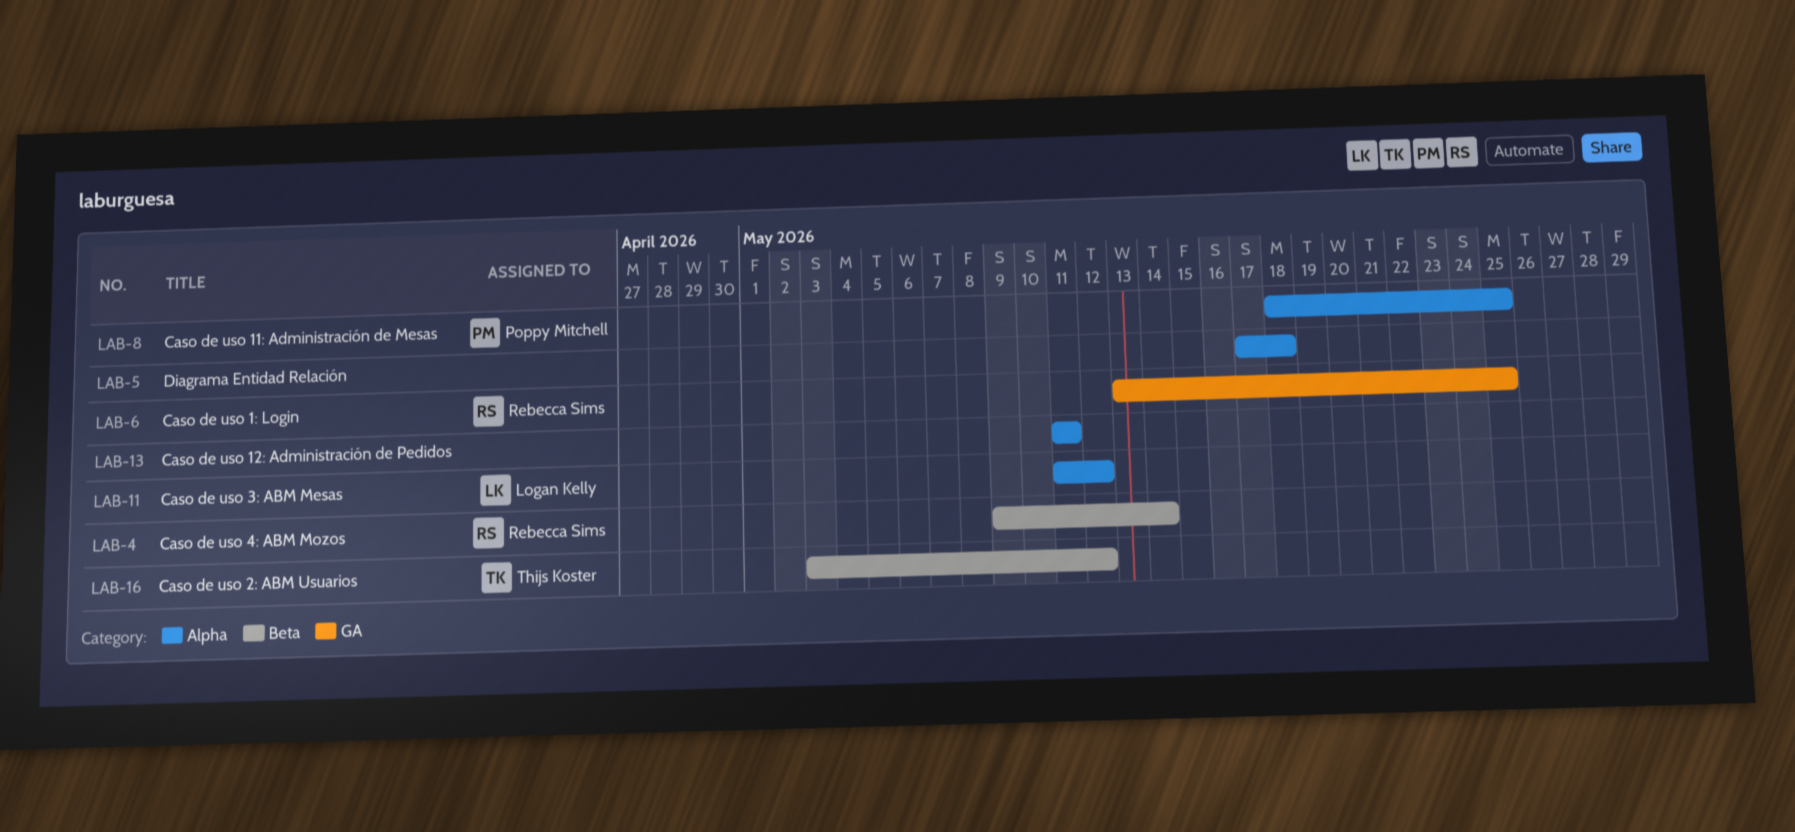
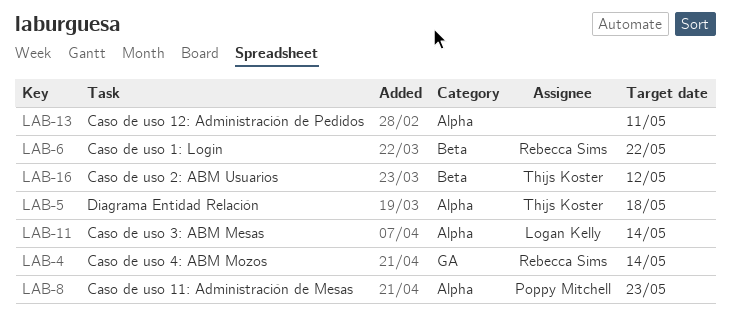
LAB-4, label: Beta -> GA
LAB-5, owner: none -> Thijs Koster
LAB-6, label: GA -> Beta
LAB-6, due: May 25 -> May 22
LAB-8, due: May 25 -> May 23
LAB-11, due: May 12 -> May 14

